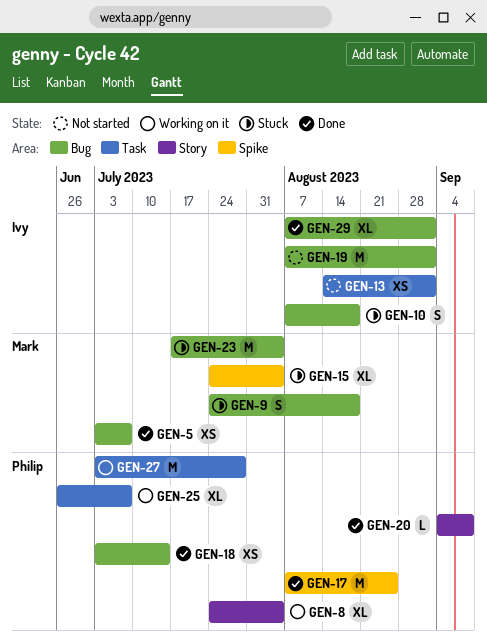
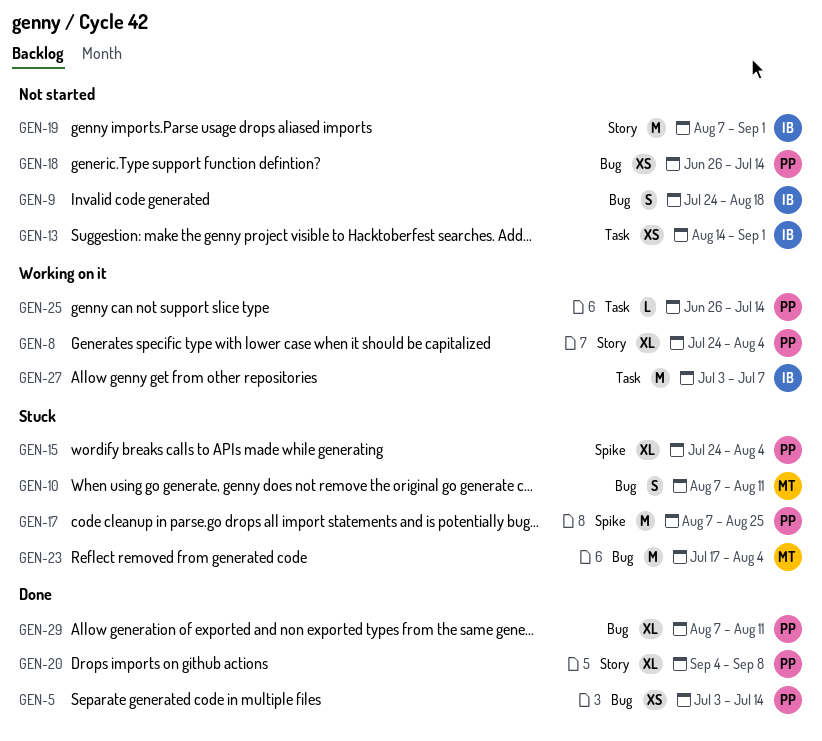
GEN-5, owner: Mark -> Philip
GEN-5, due: Jul 7 -> Jul 14
GEN-9, status: Stuck -> Not started
GEN-9, owner: Mark -> Ivy
GEN-10, owner: Ivy -> Mark
GEN-10, due: Aug 18 -> Aug 11
GEN-15, owner: Mark -> Philip
GEN-17, status: Done -> Stuck
GEN-18, status: Done -> Not started
GEN-18, start: Jul 3 -> Jun 26
GEN-19, label: Bug -> Story
GEN-20, estimate: L -> XL
GEN-25, estimate: XL -> L
GEN-25, due: Jul 7 -> Jul 14
GEN-27, owner: Philip -> Ivy
GEN-27, due: Jul 28 -> Jul 7
GEN-29, owner: Ivy -> Philip
GEN-29, due: Sep 1 -> Aug 11

